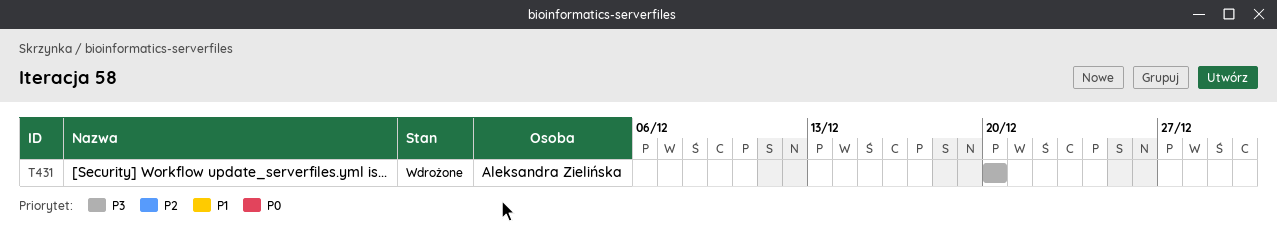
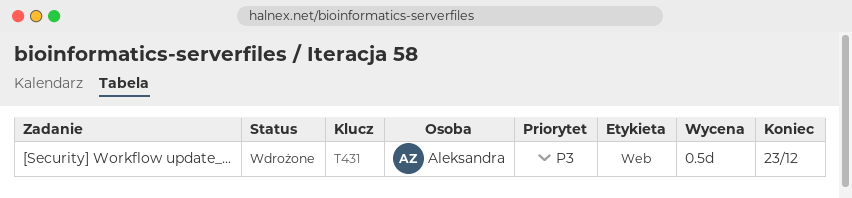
T431, due: Dec 20 -> Dec 23

